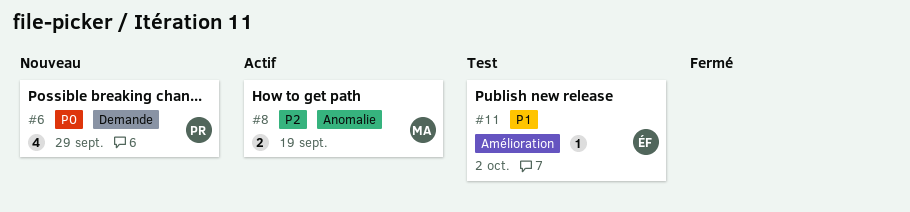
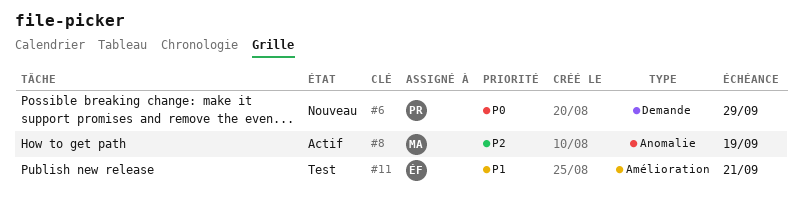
#11, due: Oct 2 -> Sep 21

